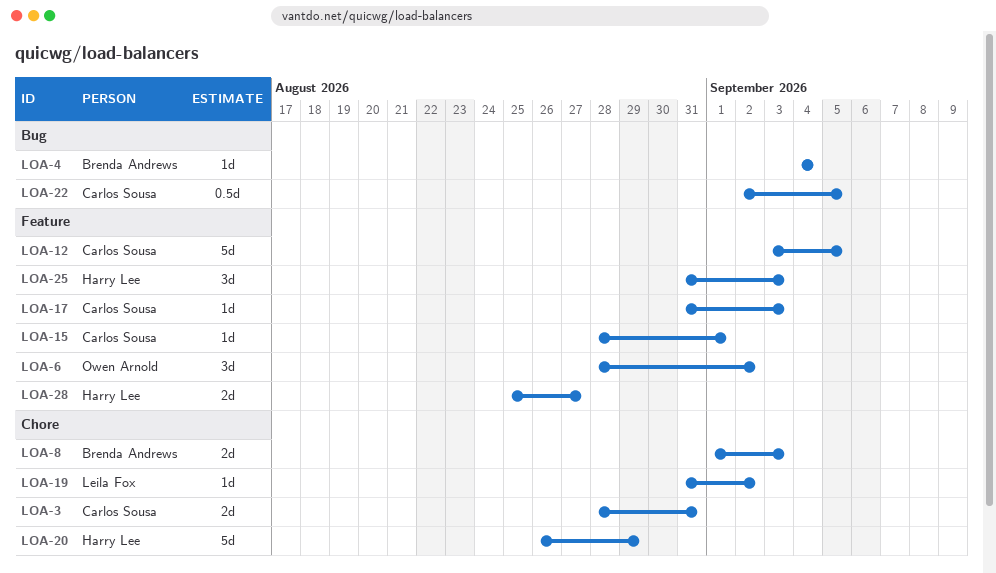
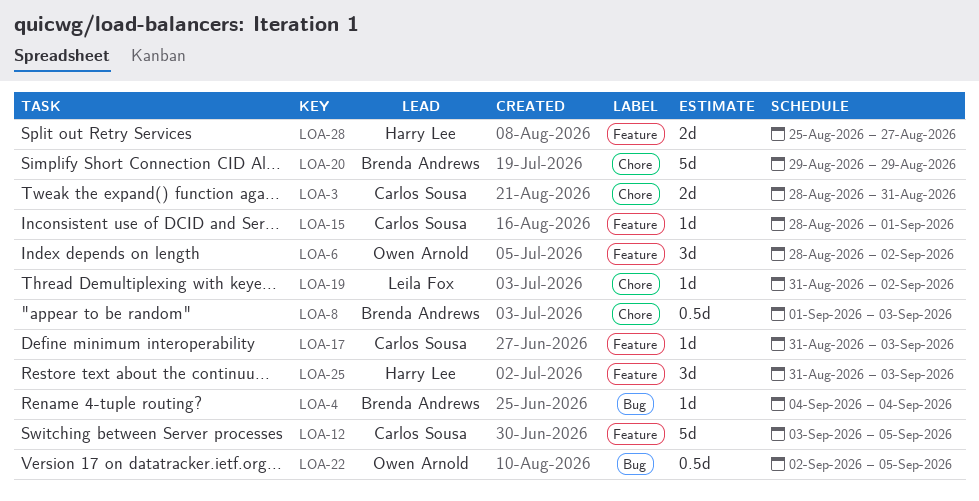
LOA-8, estimate: 2d -> 0.5d
LOA-20, owner: Harry Lee -> Brenda Andrews
LOA-20, start: Aug 26 -> Aug 29
LOA-22, owner: Carlos Sousa -> Owen Arnold

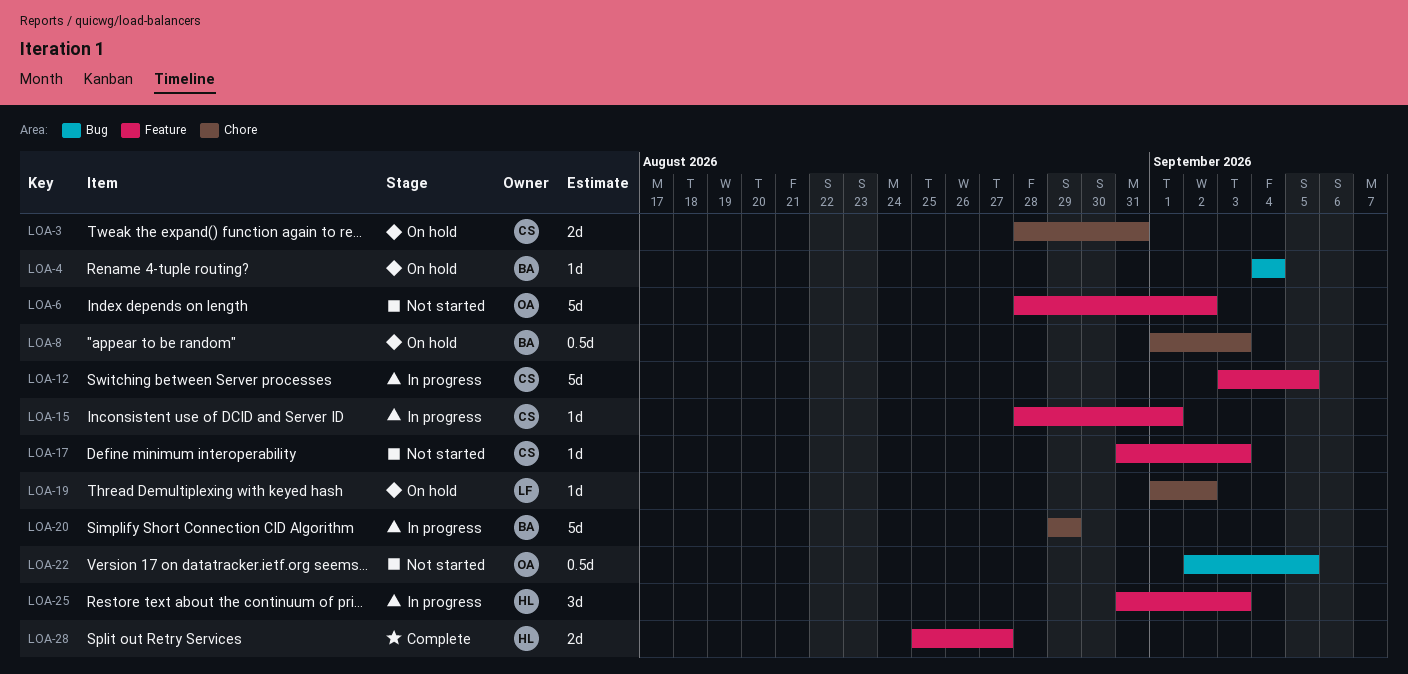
LOA-6, estimate: 3d -> 5d
LOA-19, start: Aug 31 -> Sep 1

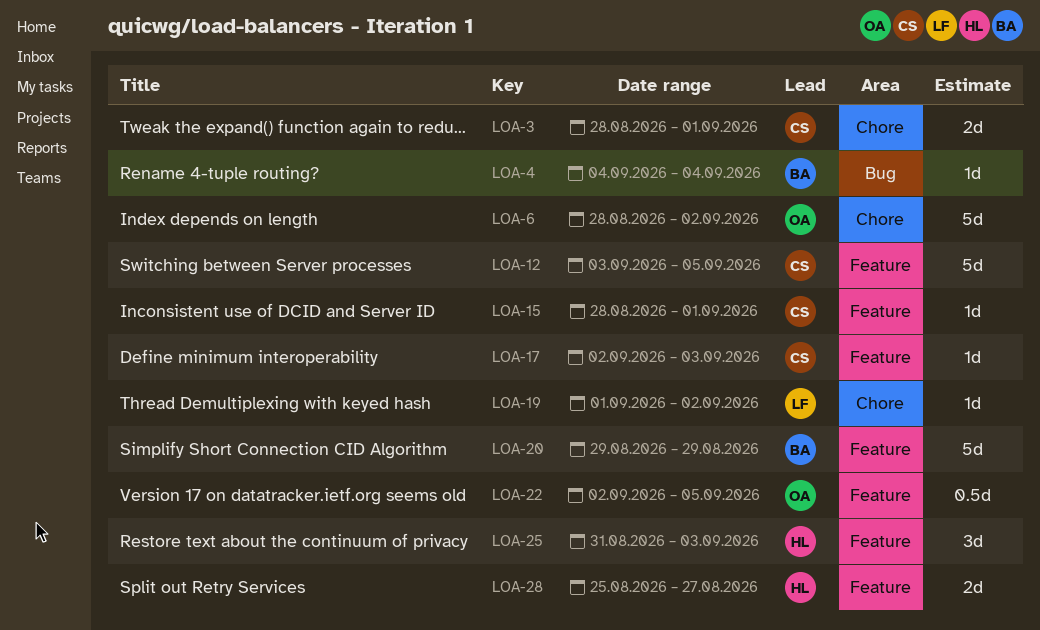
LOA-3, due: Aug 31 -> Sep 1
LOA-6, label: Feature -> Chore
LOA-8: present -> none
LOA-17, start: Aug 31 -> Sep 2
LOA-20, label: Chore -> Feature
LOA-22, label: Bug -> Feature

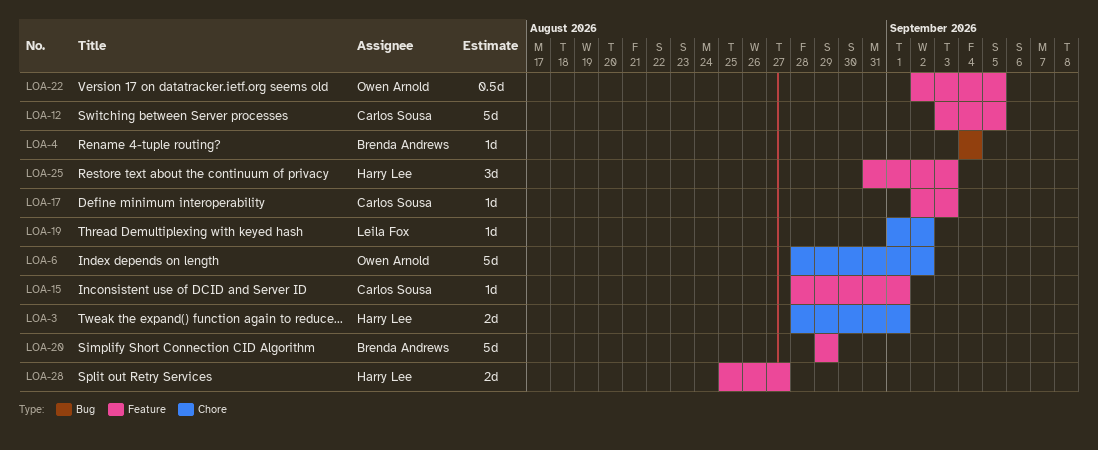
LOA-3, owner: Carlos Sousa -> Harry Lee

